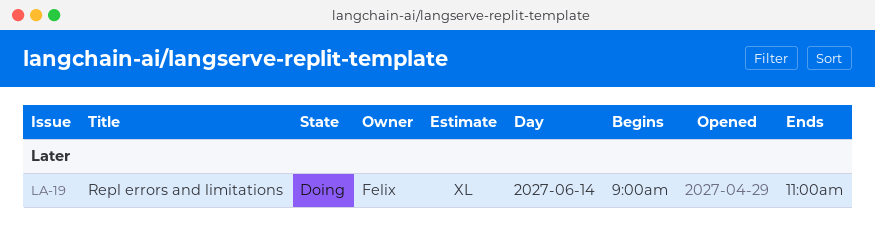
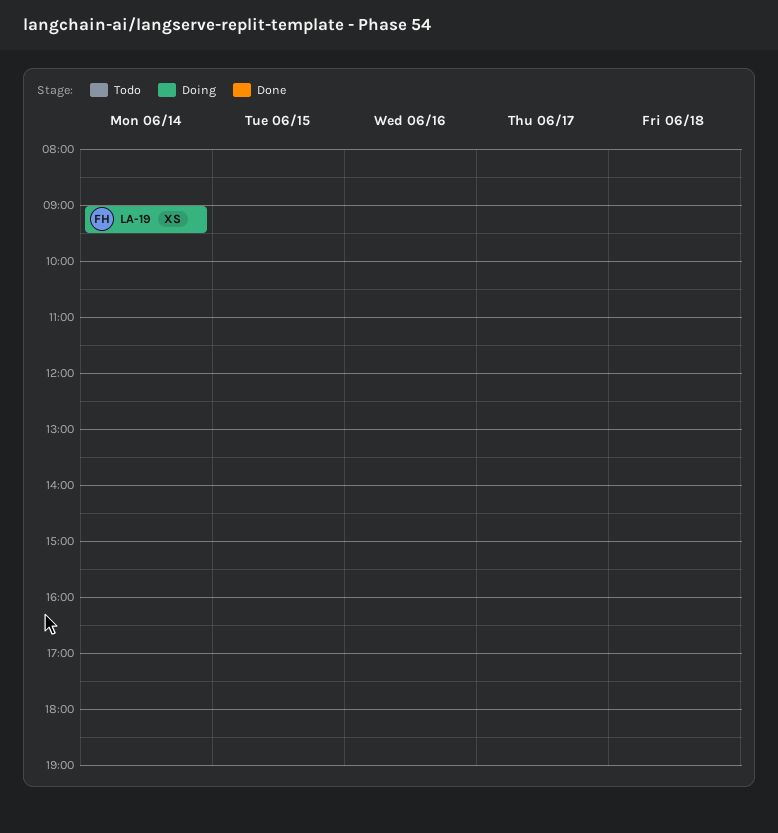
LA-19, estimate: XL -> XS
LA-19, ends: 11:00 -> 09:30

